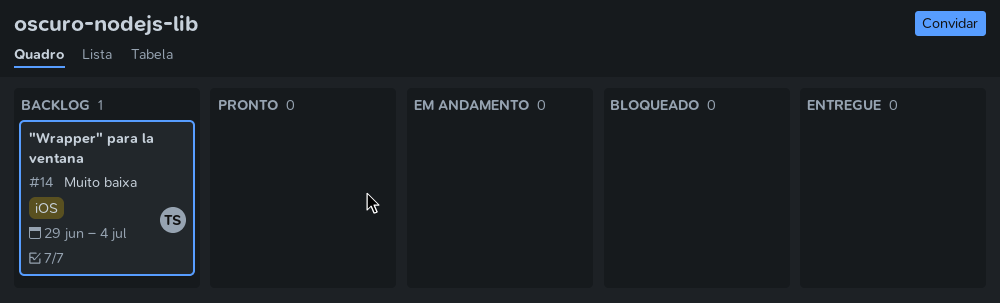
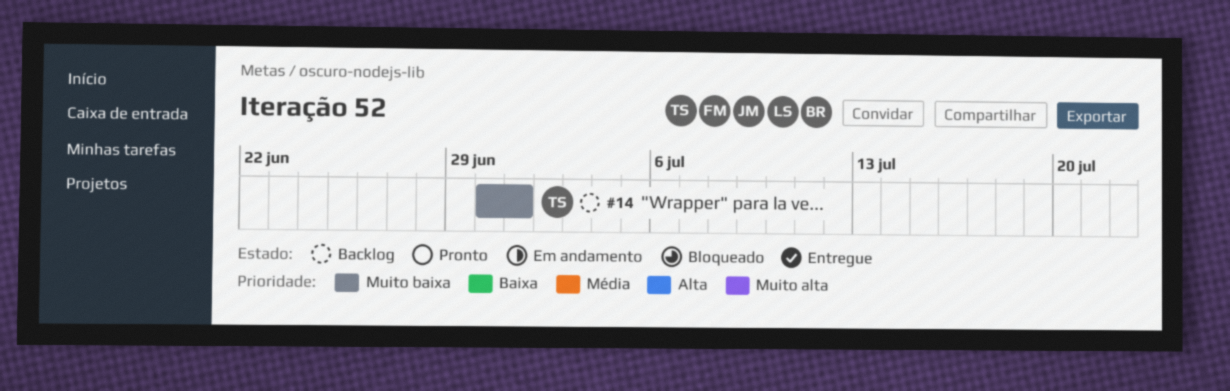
#14, start: Jun 29 -> Jun 30
#14, due: Jul 4 -> Jul 1

